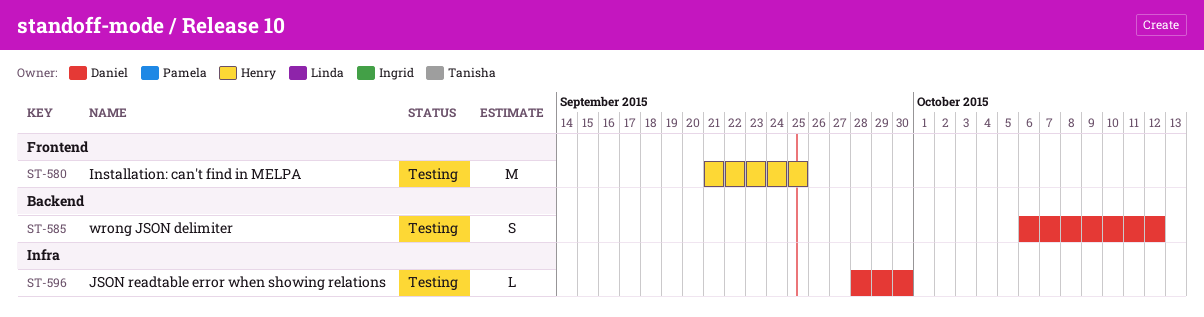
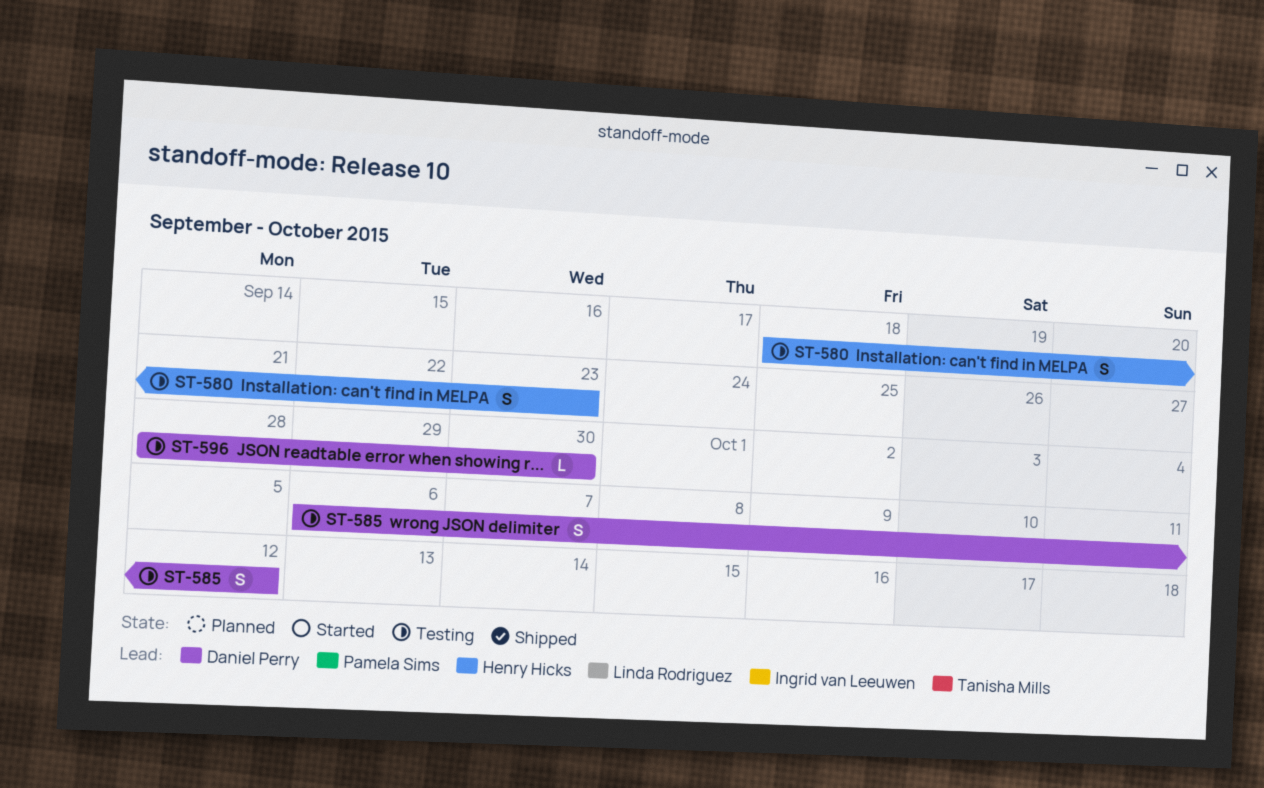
ST-580, estimate: M -> S
ST-580, start: Sep 21 -> Sep 18
ST-580, due: Sep 25 -> Sep 23

